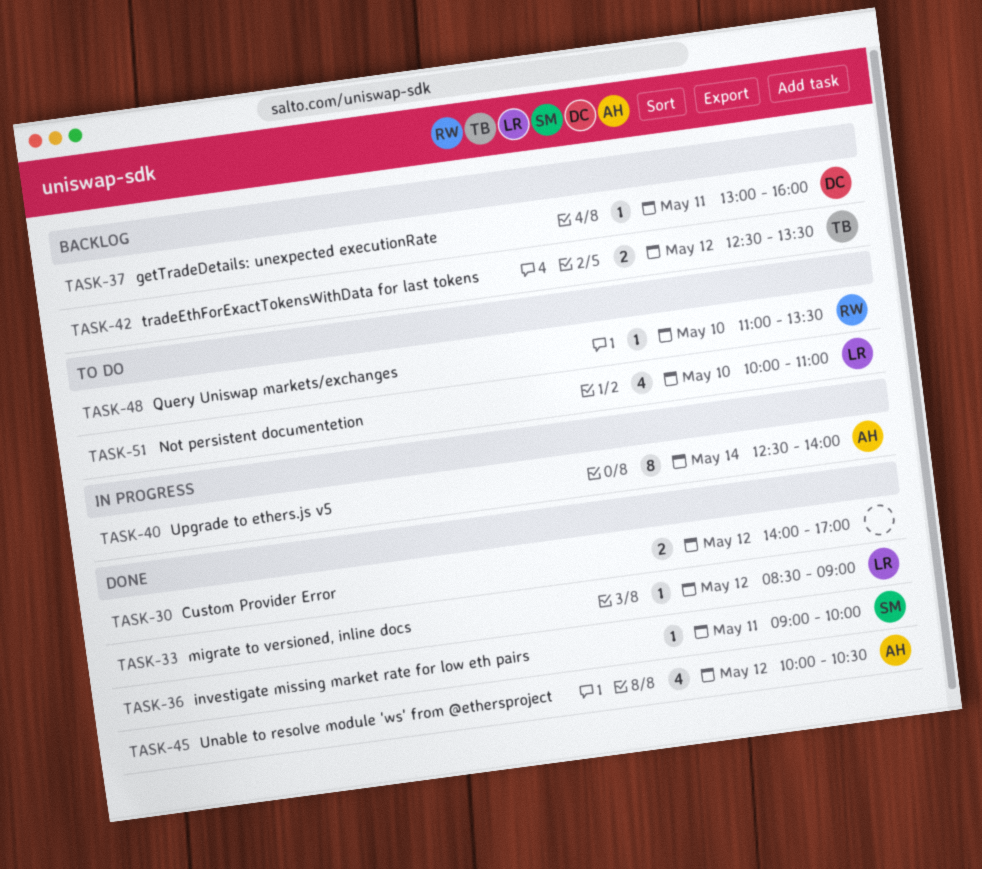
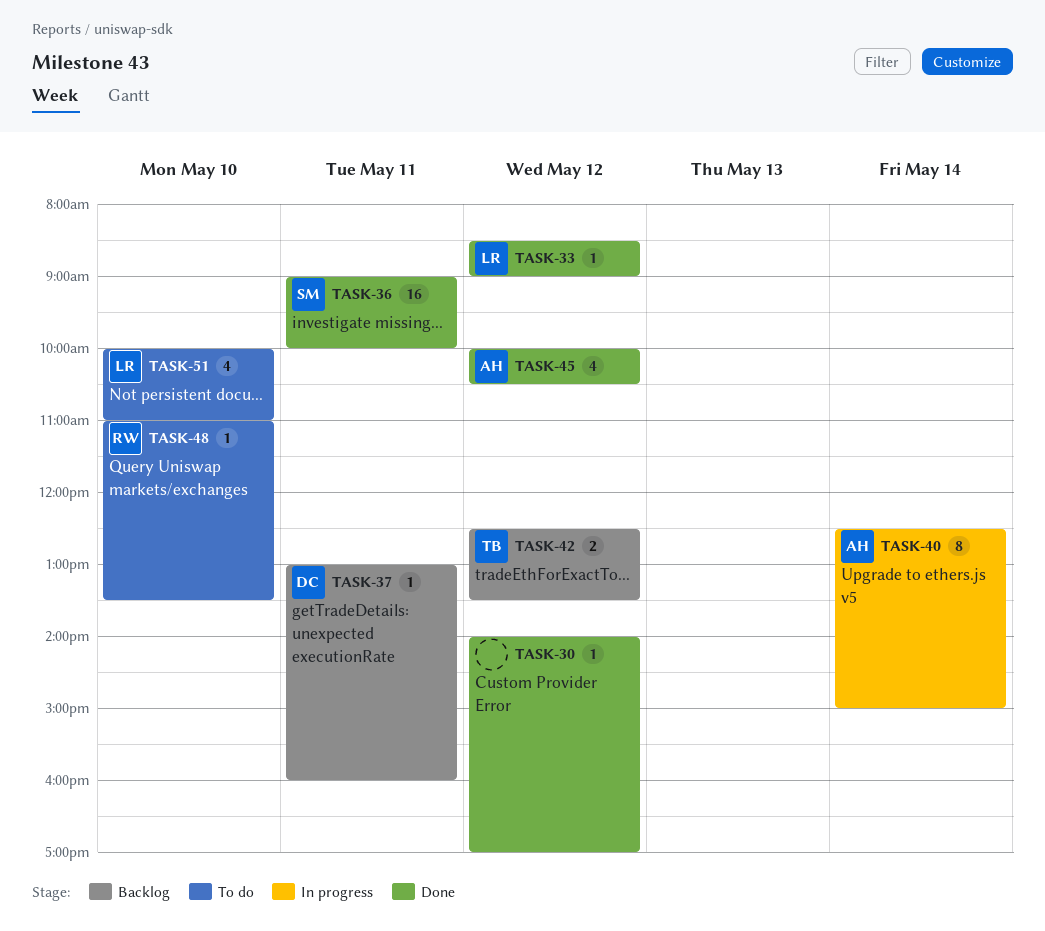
TASK-30, estimate: 2 -> 1
TASK-36, estimate: 1 -> 16
TASK-40, ends: 14:00 -> 15:00

